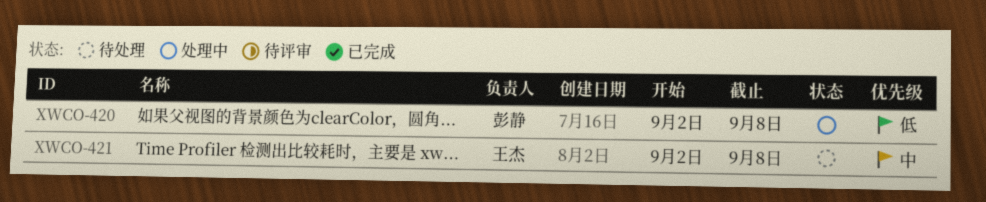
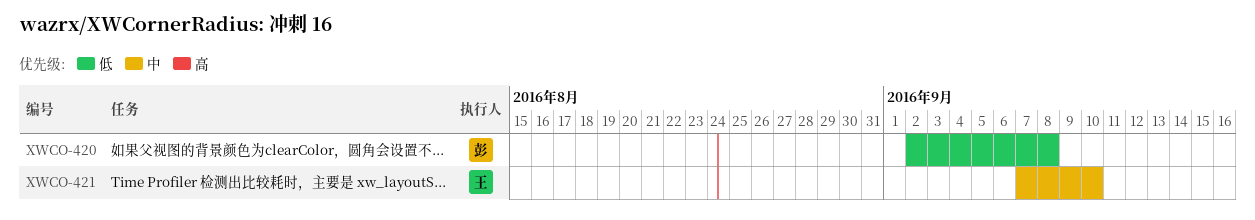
XWCO-421, start: Sep 2 -> Sep 7
XWCO-421, due: Sep 8 -> Sep 10

